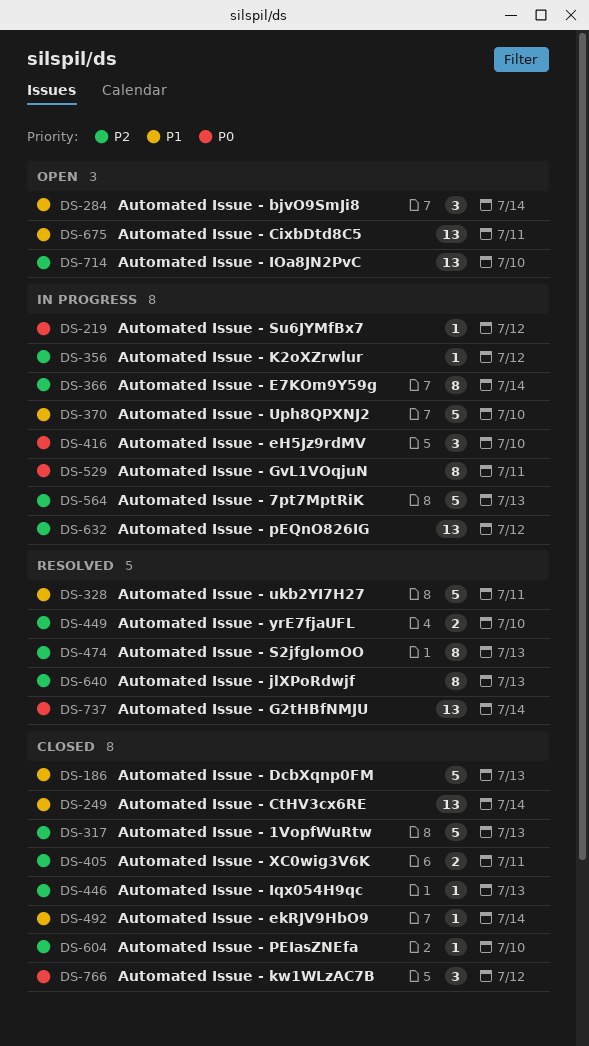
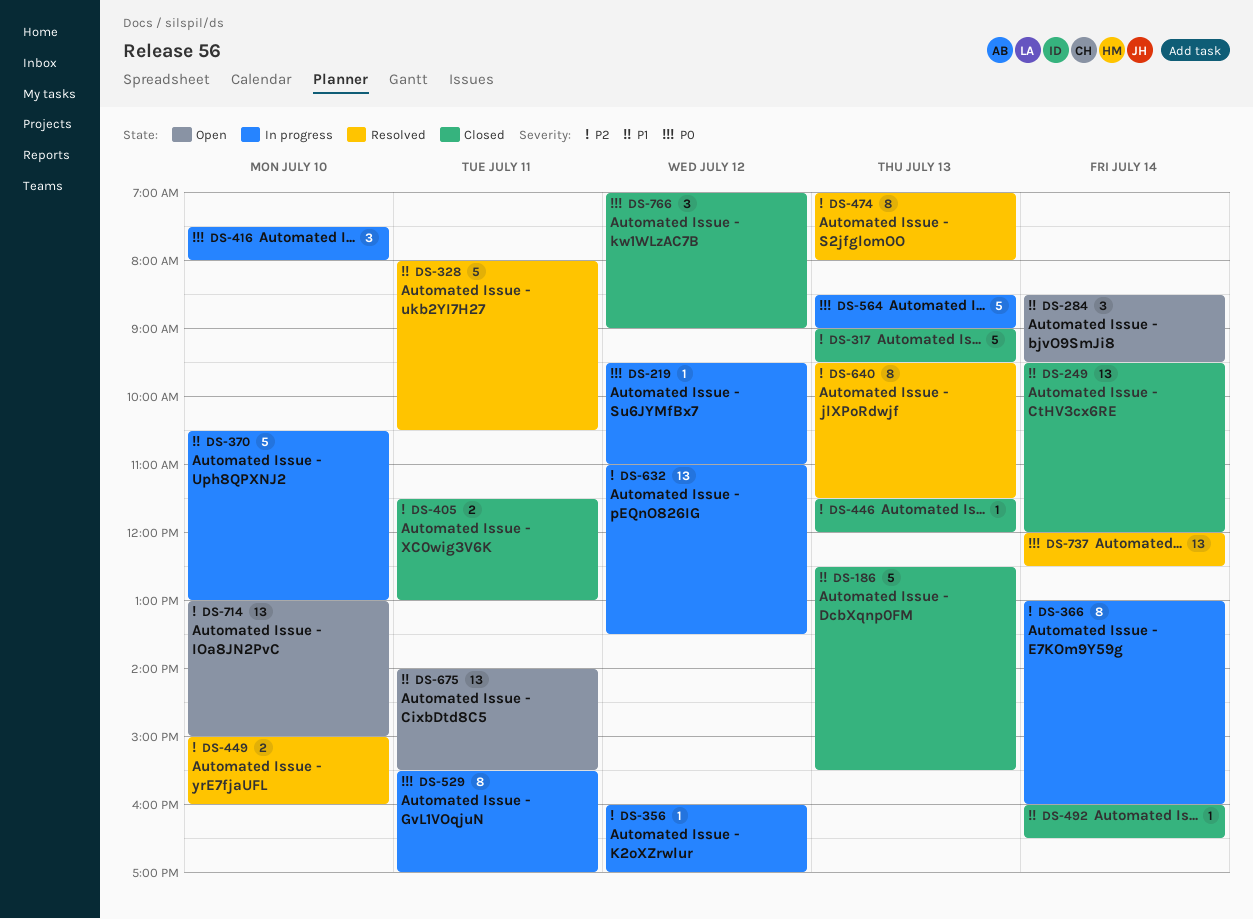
DS-564, priority: P2 -> P0
DS-604: present -> none

